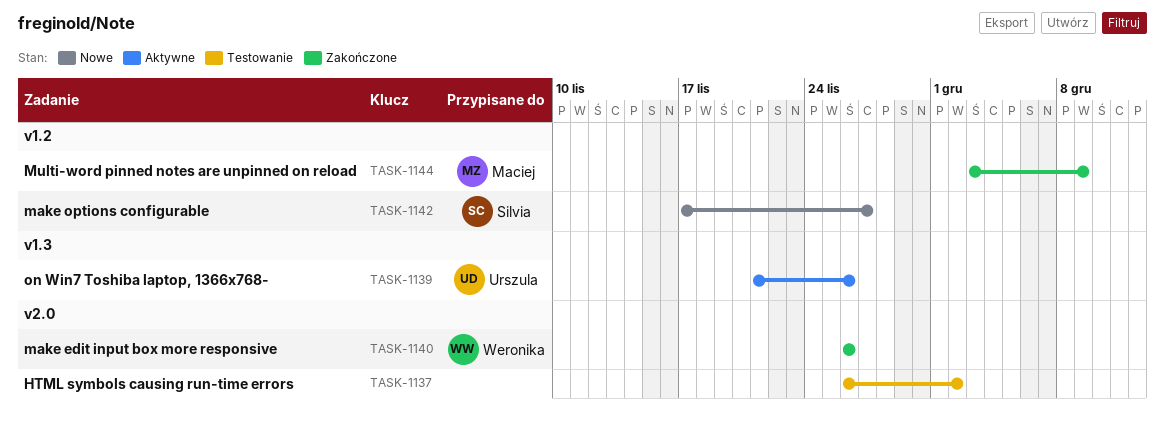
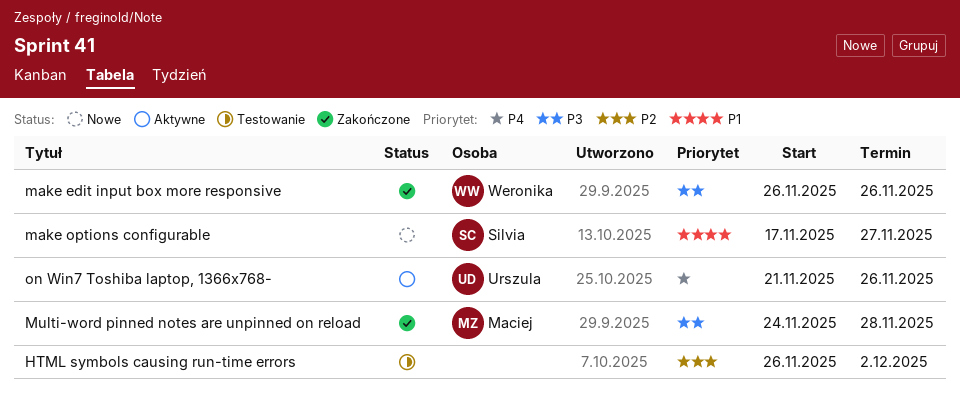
Multi-word pinned notes are unpinned on reload, start: Dec 3 -> Nov 24
Multi-word pinned notes are unpinned on reload, due: Dec 9 -> Nov 28

